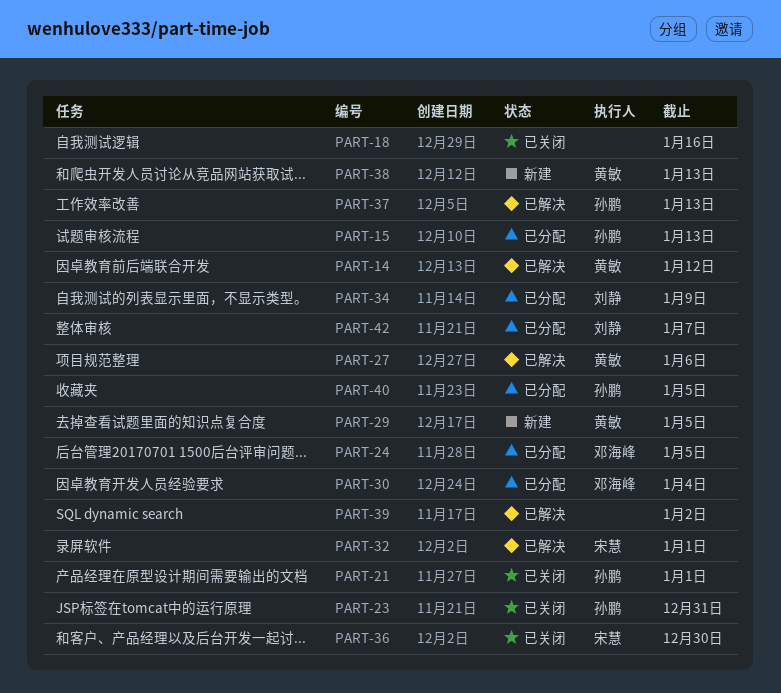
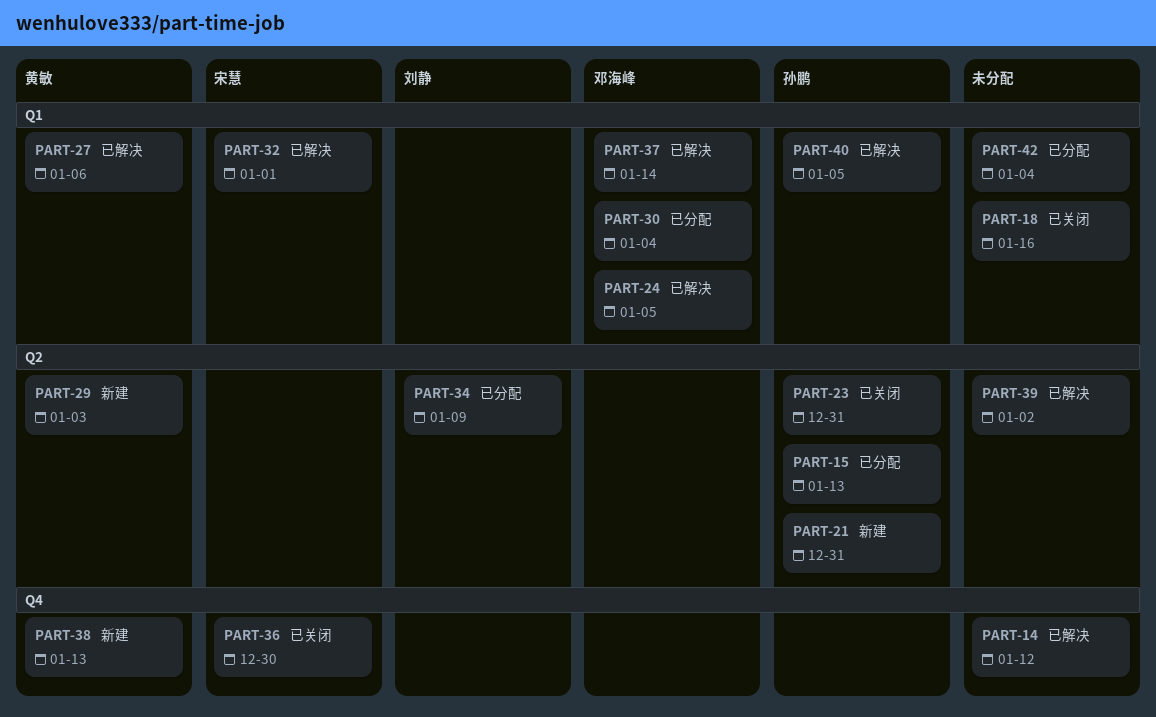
PART-14, owner: 黄敏 -> none
PART-21, status: 已关闭 -> 新建
PART-21, due: Jan 1 -> Dec 31
PART-24, status: 已分配 -> 已解决
PART-29, due: Jan 5 -> Jan 3
PART-37, owner: 孙鹏 -> 邓海峰
PART-37, due: Jan 13 -> Jan 14
PART-40, status: 已分配 -> 已解决
PART-42, owner: 刘静 -> none
PART-42, due: Jan 7 -> Jan 4

